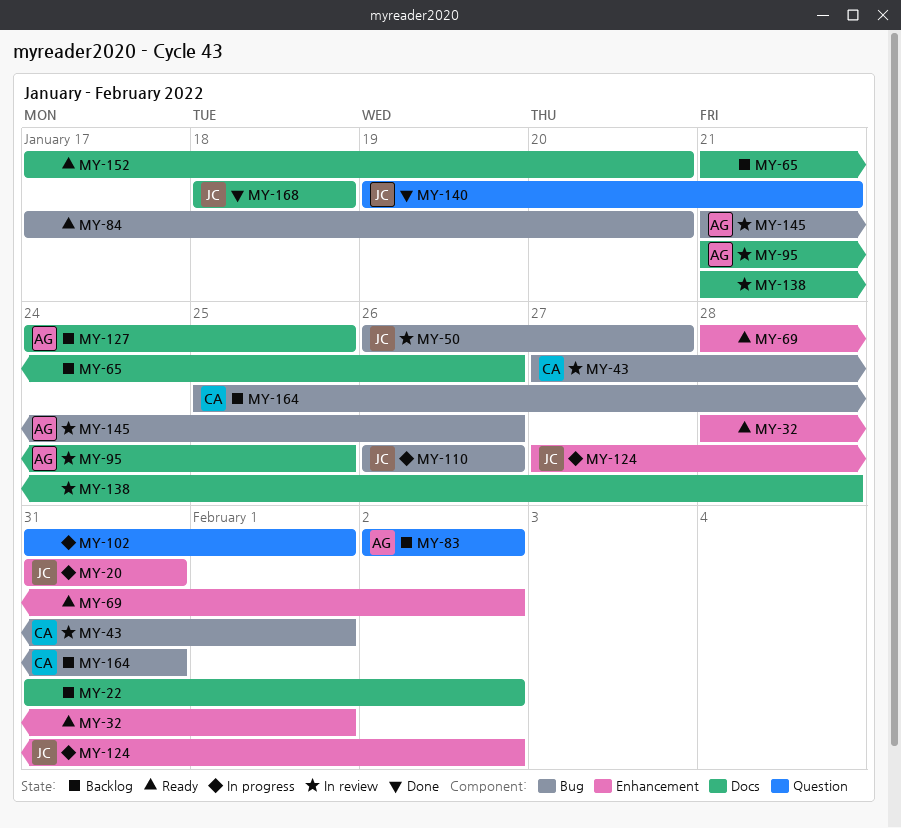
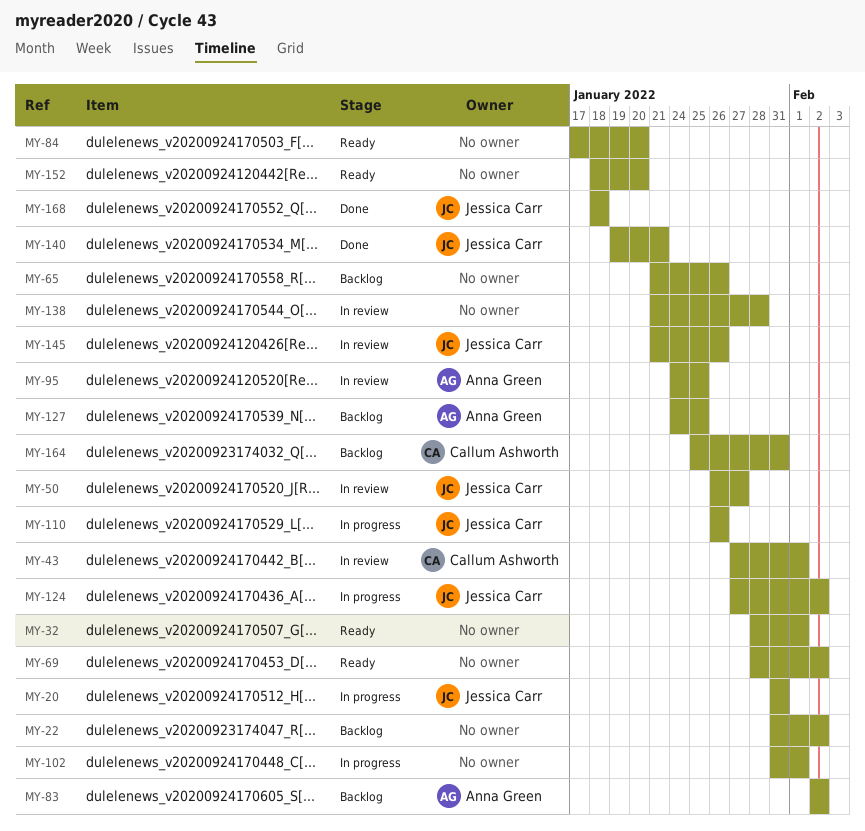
MY-95, start: Jan 21 -> Jan 24
MY-145, owner: Anna Green -> Jessica Carr
MY-152, start: Jan 17 -> Jan 18

